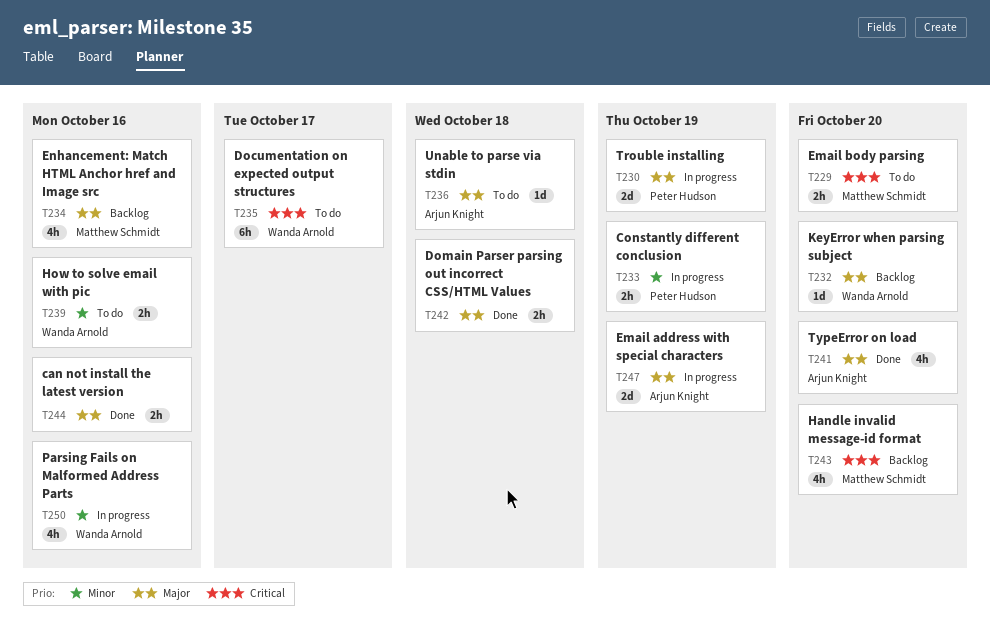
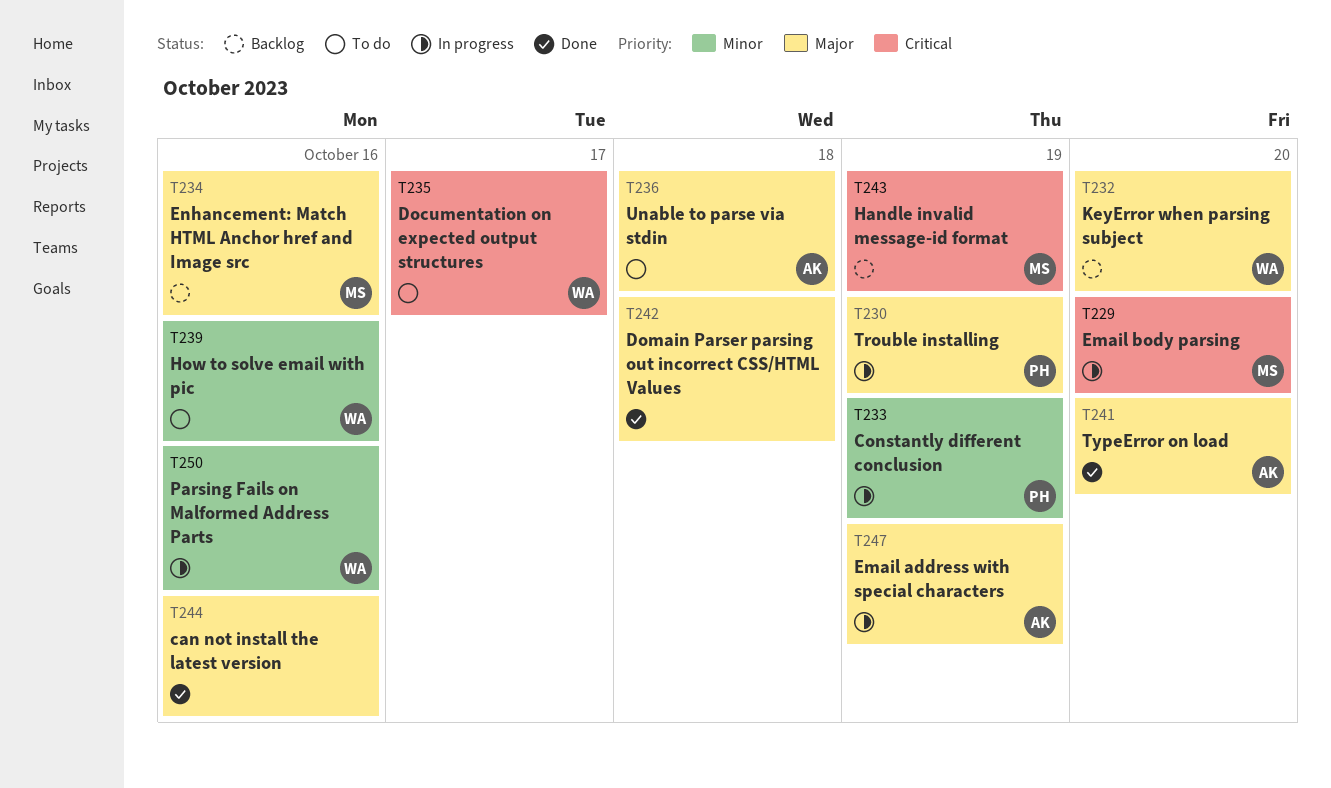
T229, status: To do -> In progress
T243, due: Oct 20 -> Oct 19

